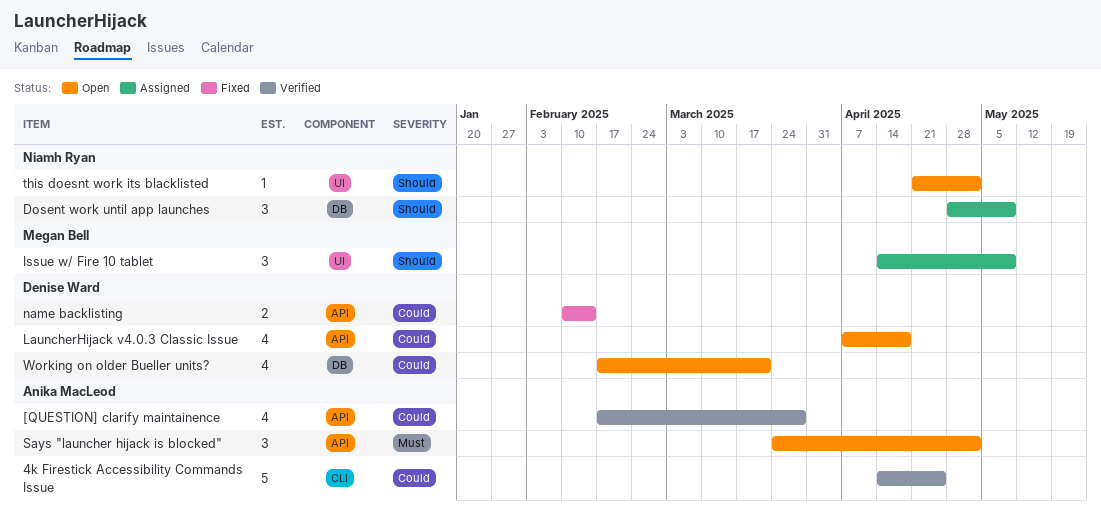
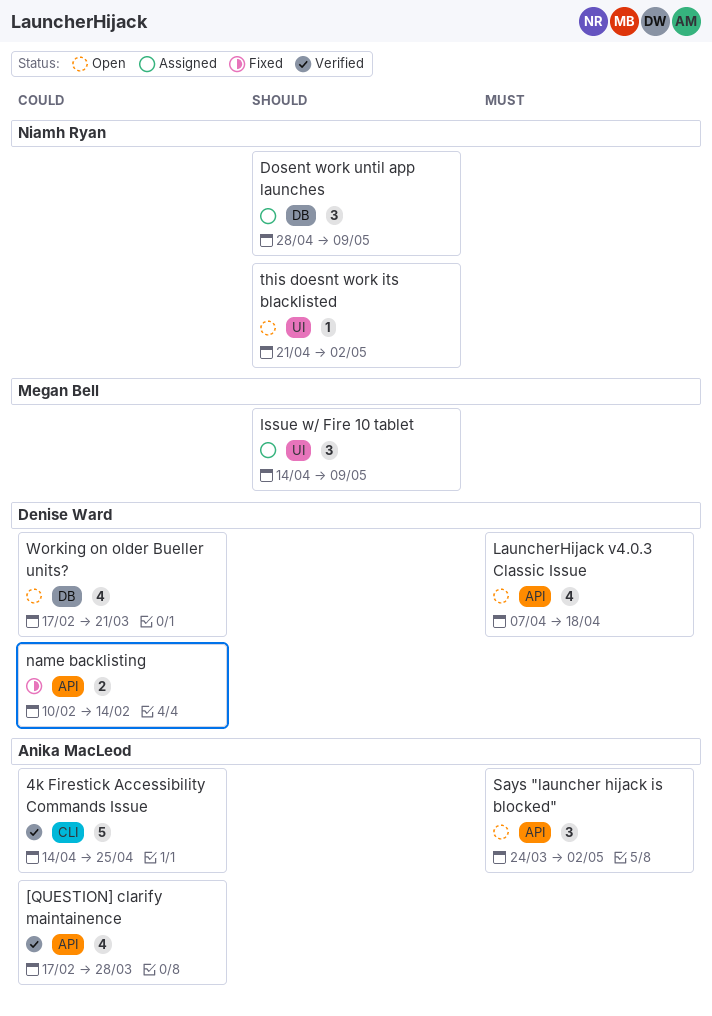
LauncherHijack v4.0.3 Classic Issue, priority: Could -> Must

